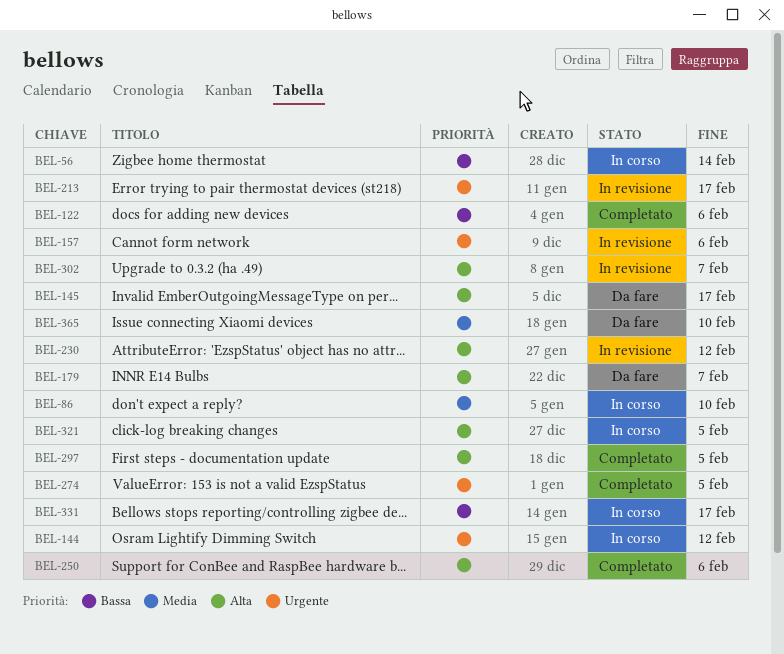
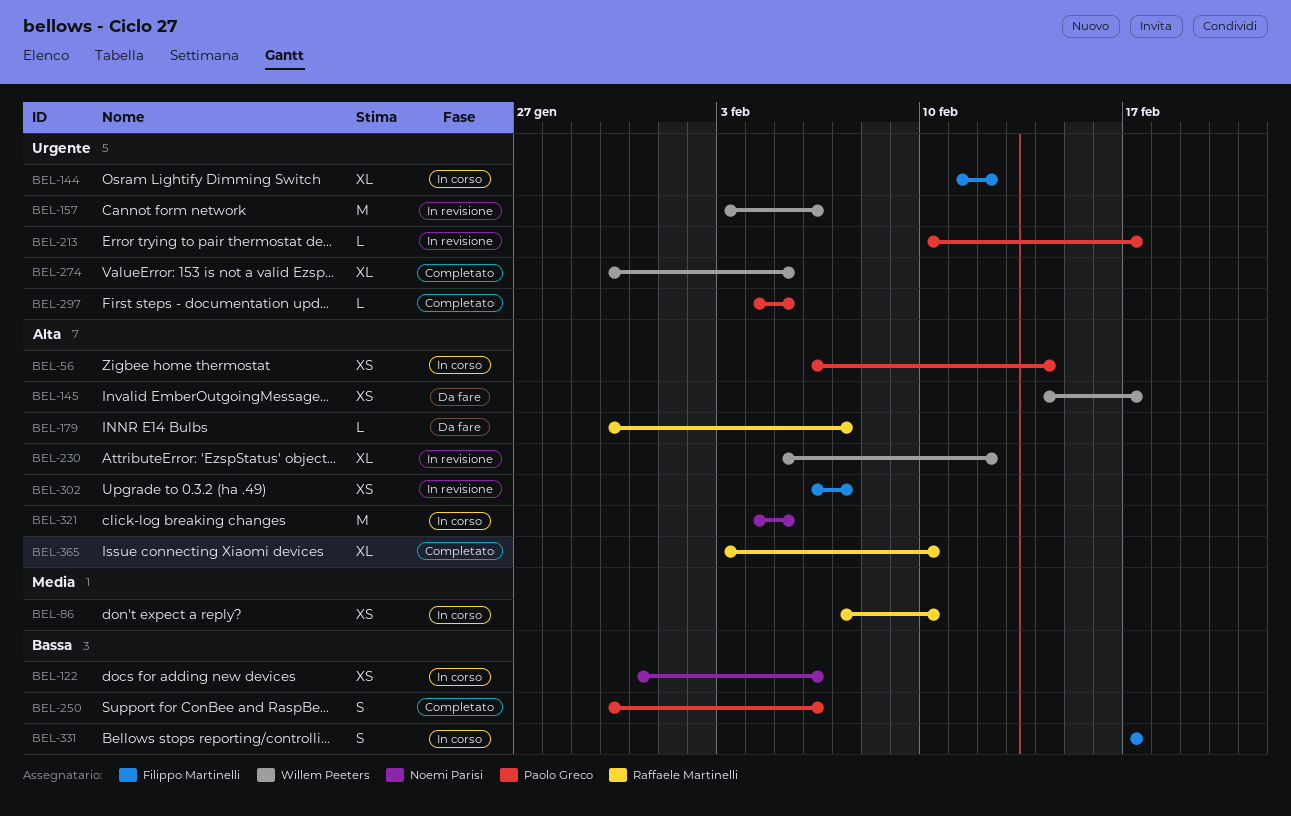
BEL-56, priority: Bassa -> Alta
BEL-122, status: Completato -> In corso
BEL-250, priority: Alta -> Bassa
BEL-297, priority: Alta -> Urgente
BEL-365, status: Da fare -> Completato
BEL-365, priority: Media -> Alta

